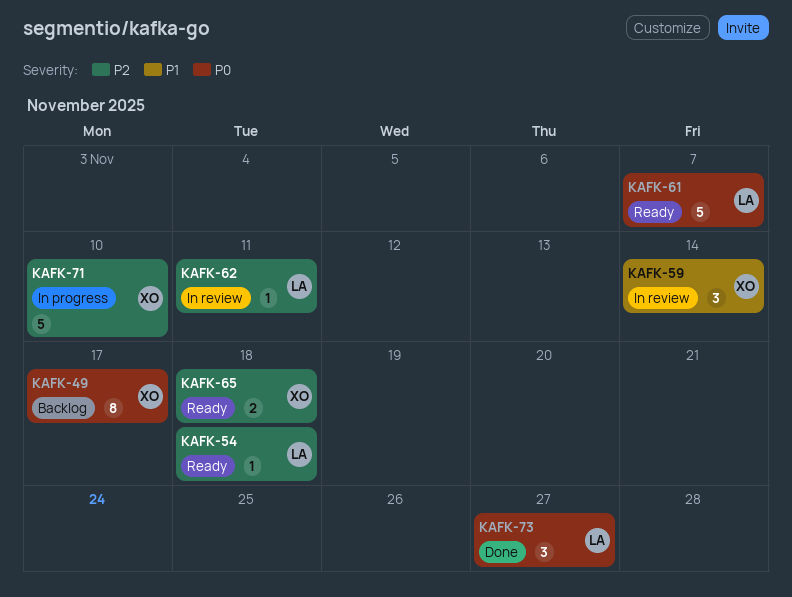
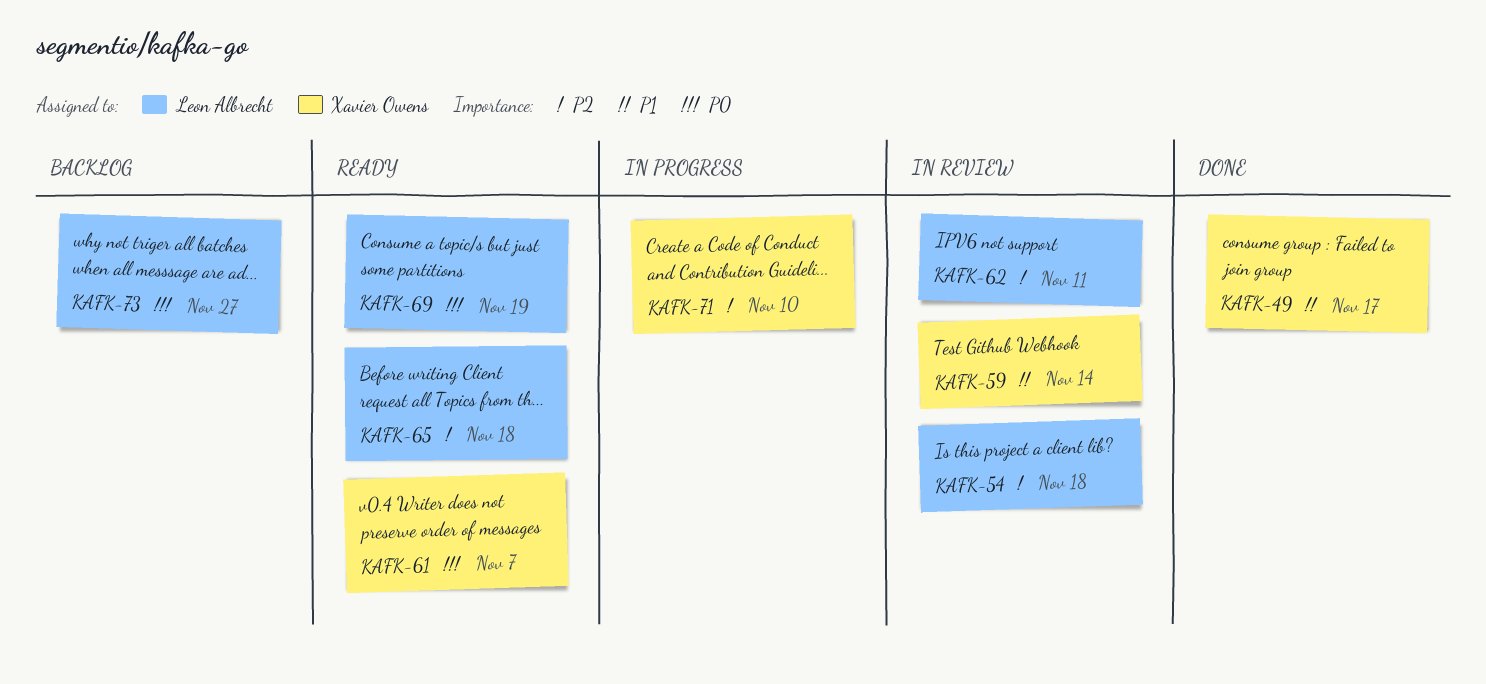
KAFK-49, status: Backlog -> Done
KAFK-49, priority: P0 -> P1
KAFK-54, status: Ready -> In review
KAFK-61, owner: Leon Albrecht -> Xavier Owens
KAFK-65, owner: Xavier Owens -> Leon Albrecht
KAFK-69: none -> present
KAFK-73, status: Done -> Backlog

